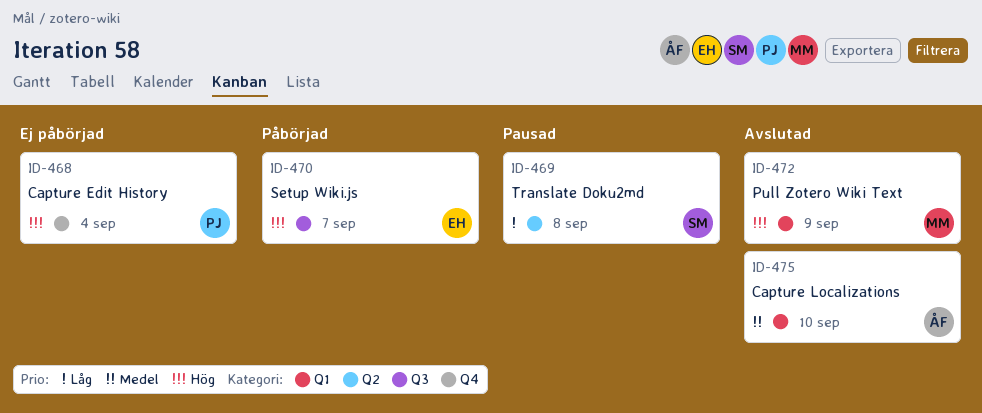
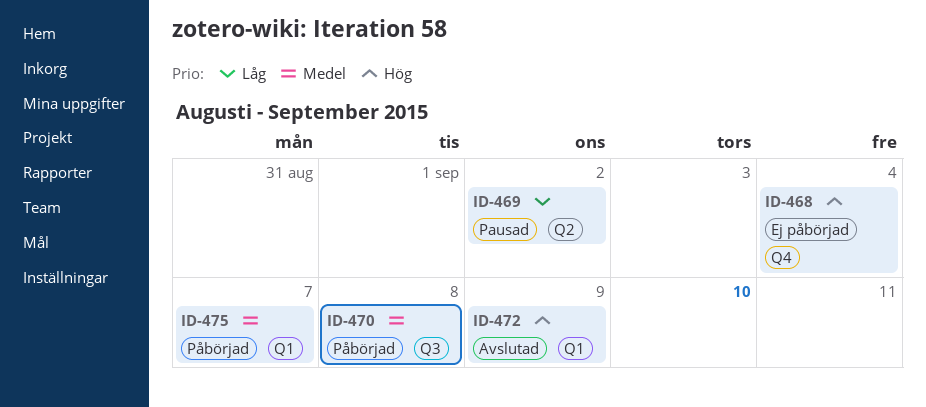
ID-469, due: Sep 8 -> Sep 2
ID-470, priority: Hög -> Medel
ID-470, due: Sep 7 -> Sep 8
ID-475, status: Avslutad -> Påbörjad
ID-475, due: Sep 10 -> Sep 7

